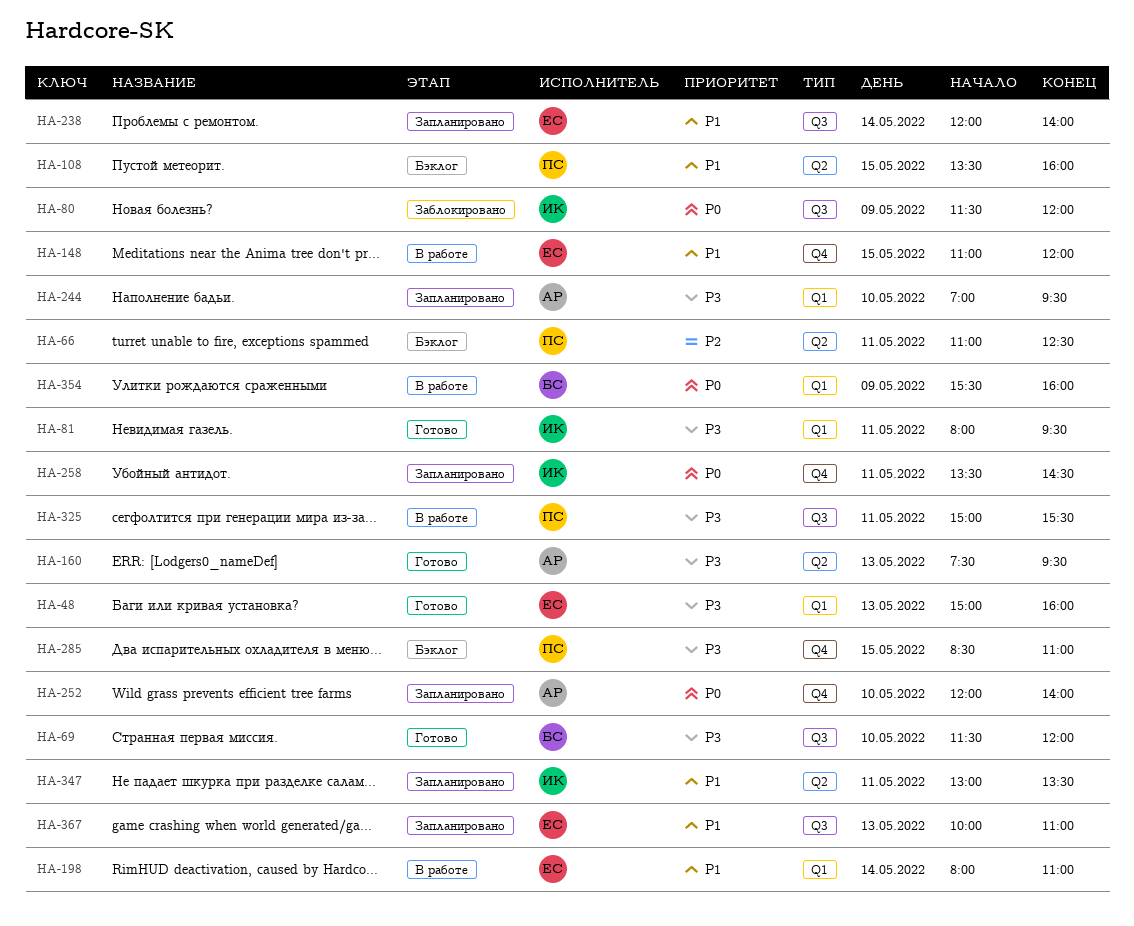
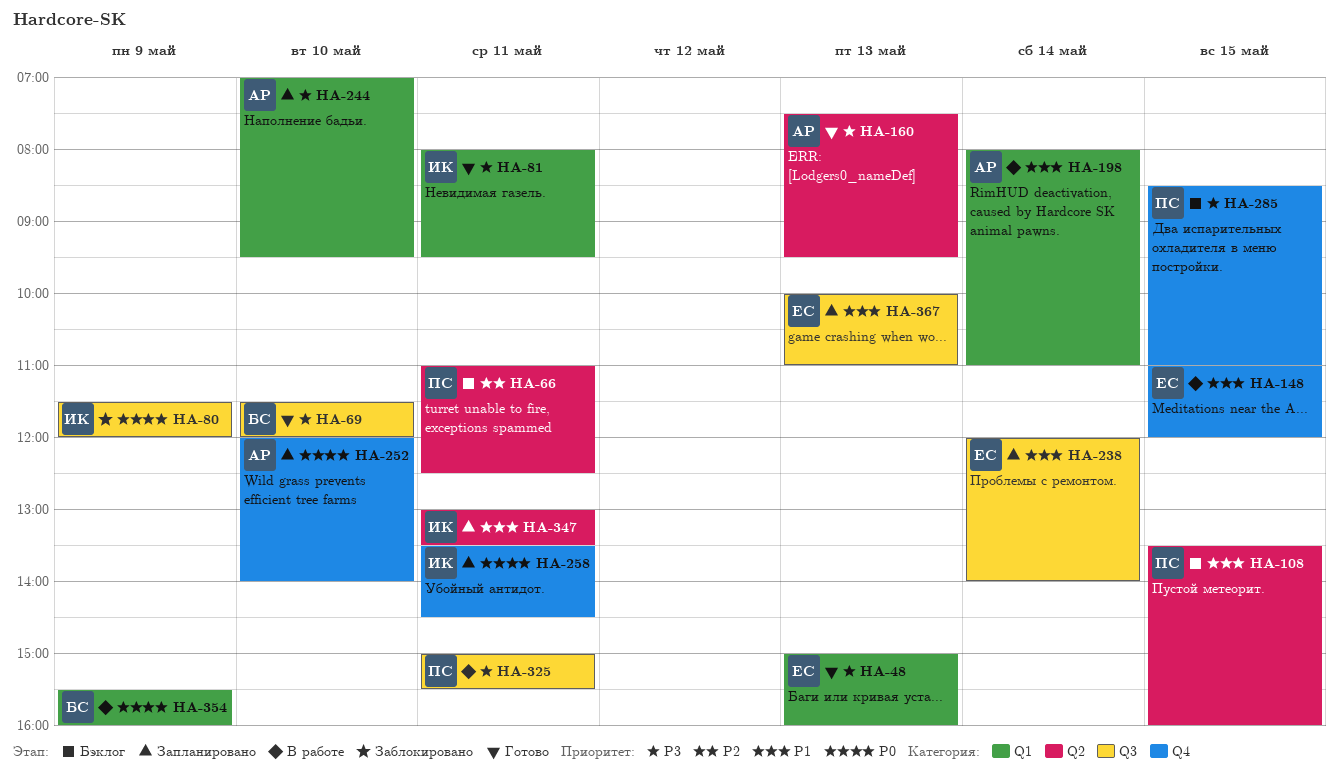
HA-198, owner: ЕС -> АР

